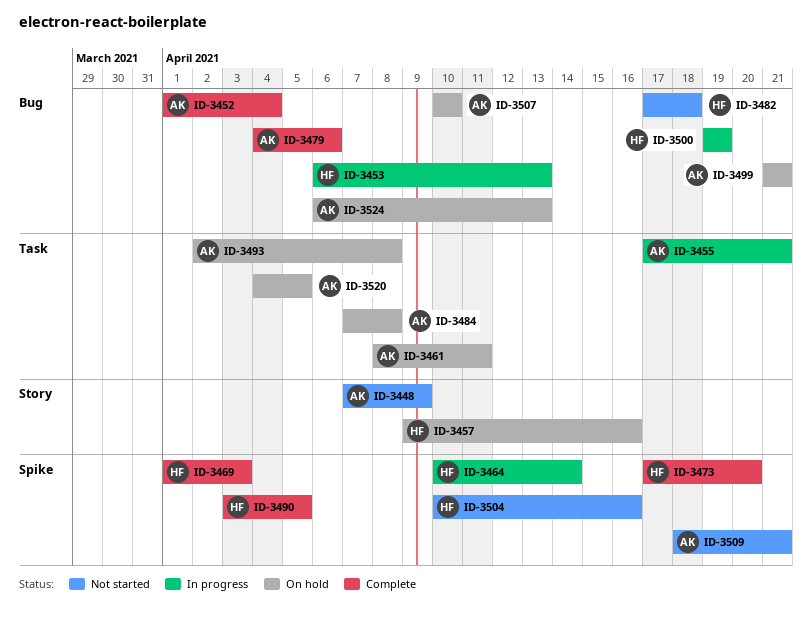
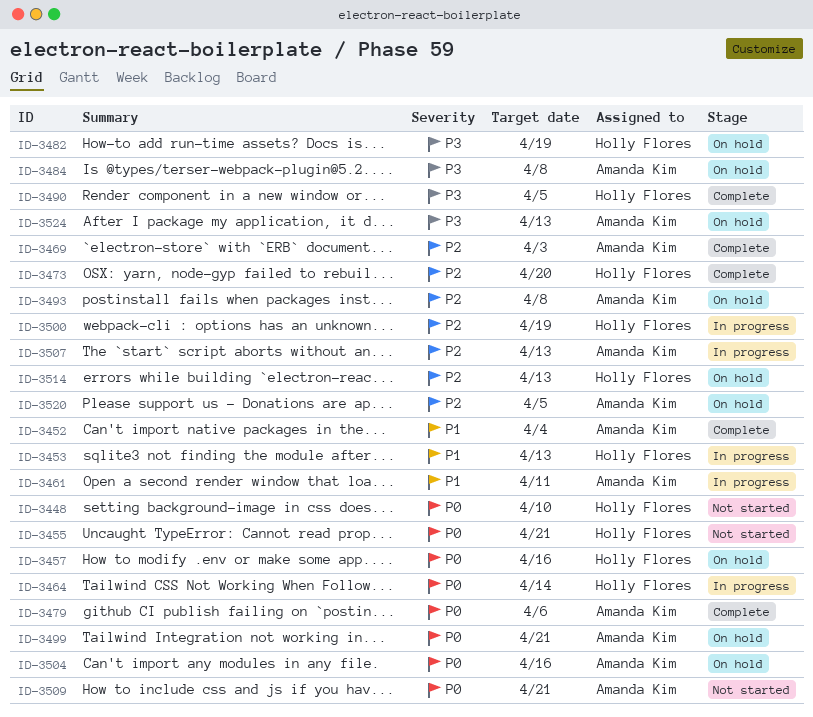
ID-3448, owner: Amanda Kim -> Holly Flores
ID-3448, due: Apr 9 -> Apr 10
ID-3455, status: In progress -> Not started
ID-3455, owner: Amanda Kim -> Holly Flores
ID-3461, status: On hold -> In progress
ID-3469, owner: Holly Flores -> Amanda Kim
ID-3482, status: Not started -> On hold
ID-3482, due: Apr 18 -> Apr 19
ID-3504, status: Not started -> On hold
ID-3504, owner: Holly Flores -> Amanda Kim
ID-3507, status: On hold -> In progress
ID-3507, due: Apr 10 -> Apr 13
ID-3514: none -> present

